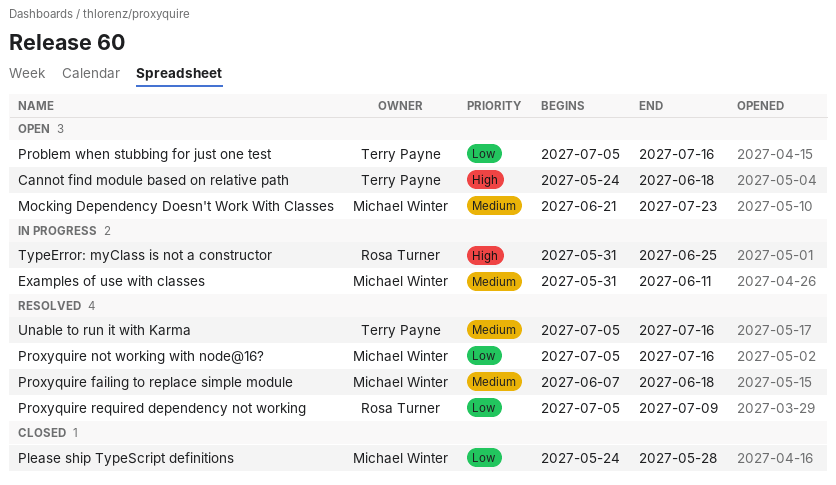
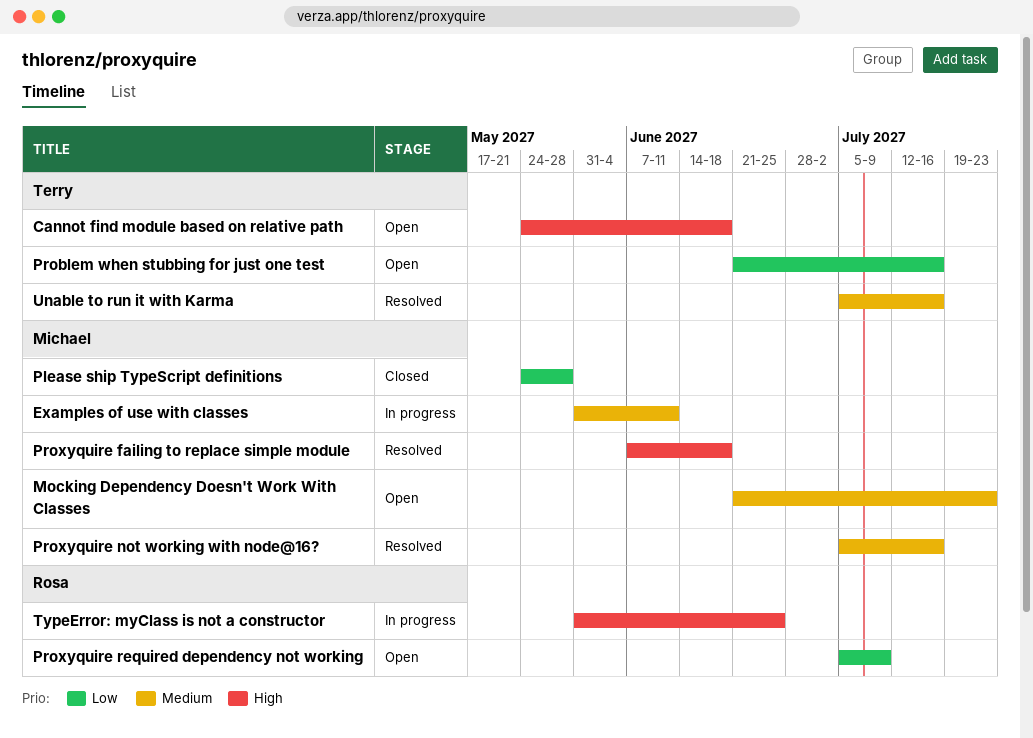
Problem when stubbing for just one test, start: Jul 5 -> Jun 21
Proxyquire failing to replace simple module, priority: Medium -> High
Proxyquire not working with node@16?, priority: Low -> Medium
Proxyquire required dependency not working, status: Resolved -> Open

